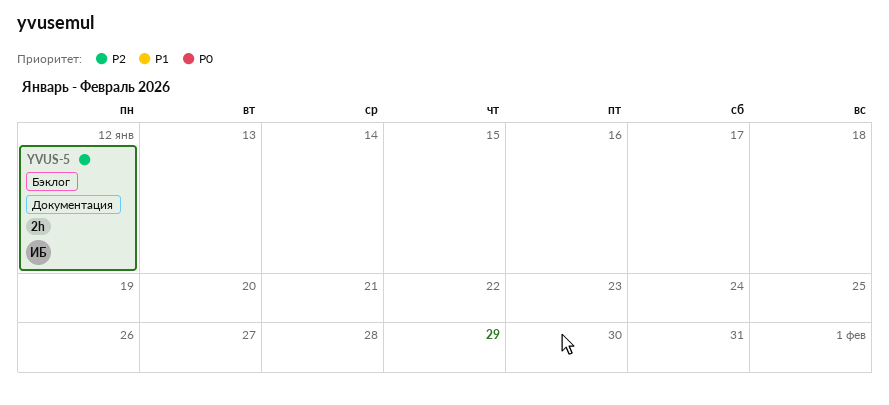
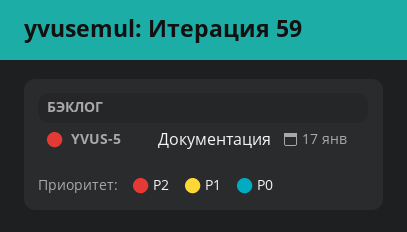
YVUS-5, due: Jan 12 -> Jan 17

